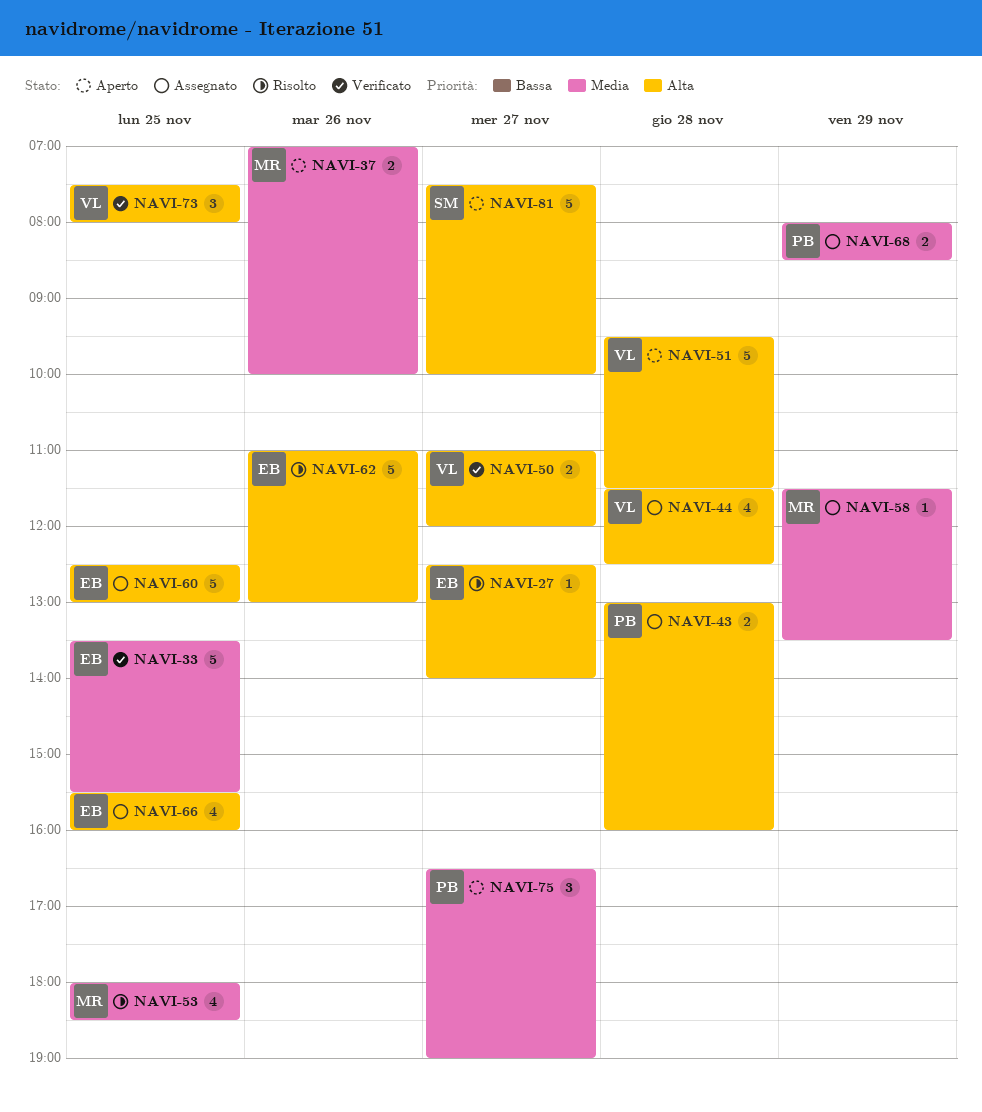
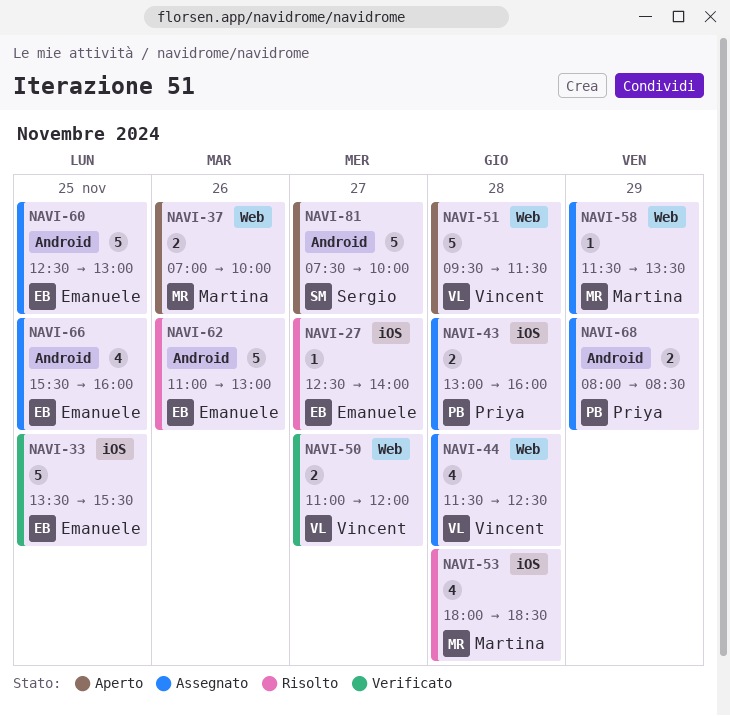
NAVI-53, day: Nov 25 -> Nov 28
NAVI-73: present -> none
NAVI-75: present -> none

